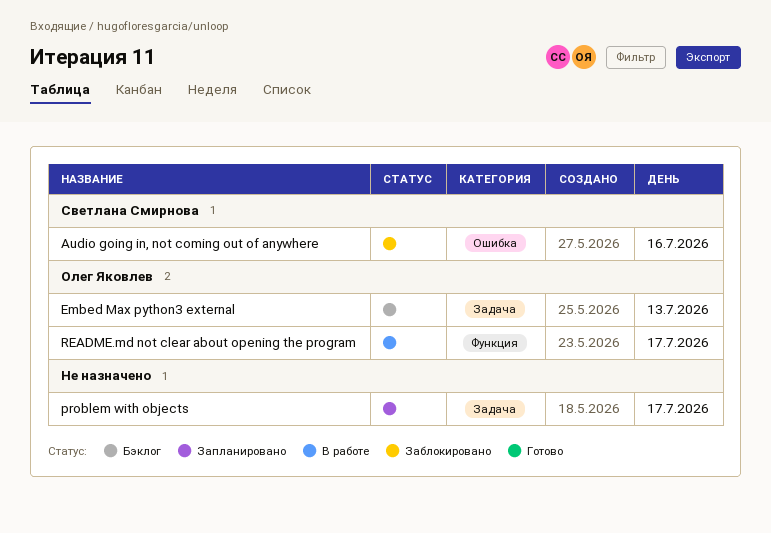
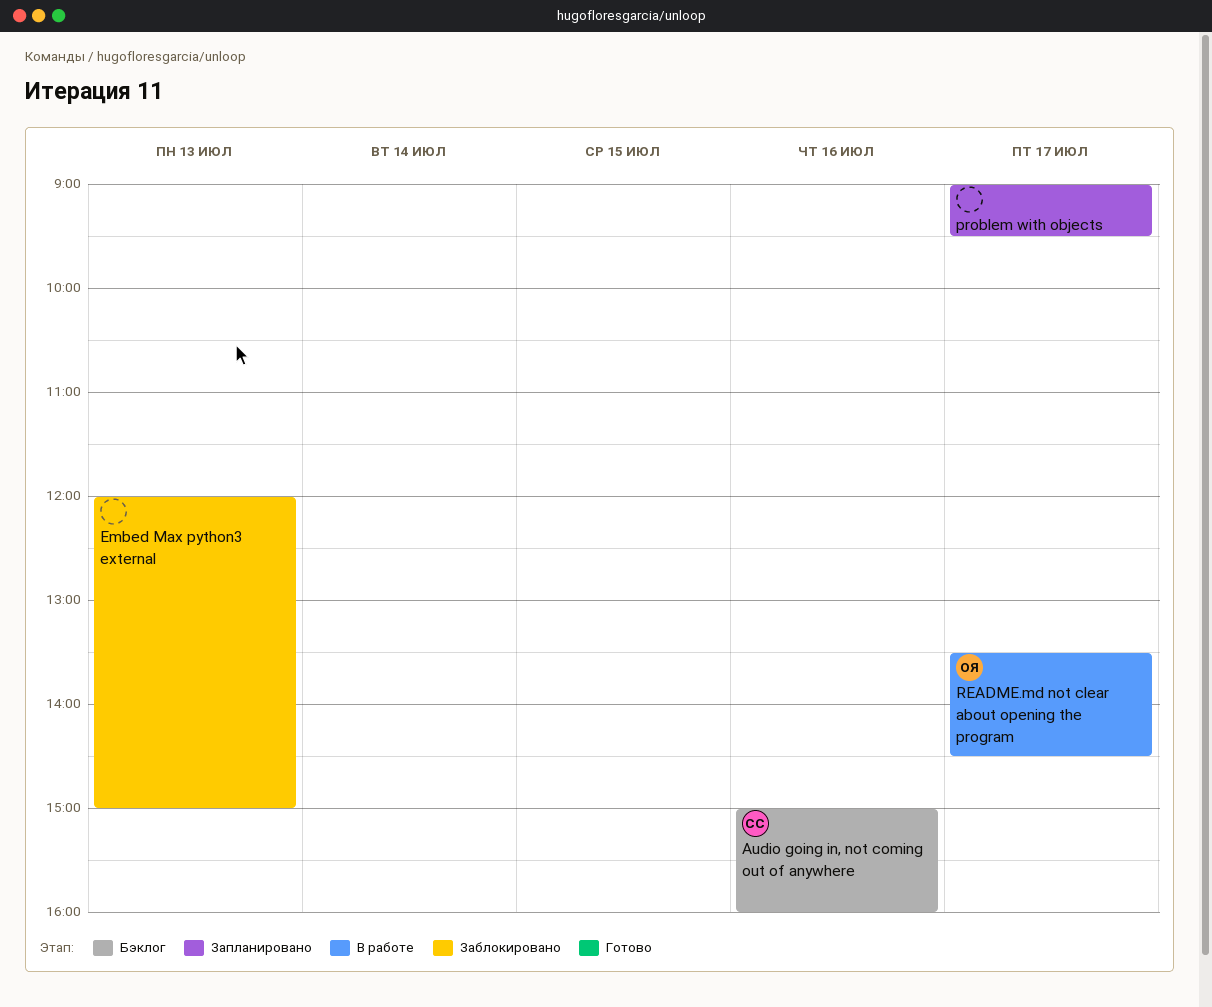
Audio going in, not coming out of anywhere, status: Заблокировано -> Бэклог
Embed Max python3 external, status: Бэклог -> Заблокировано
Embed Max python3 external, owner: Олег Яковлев -> none

